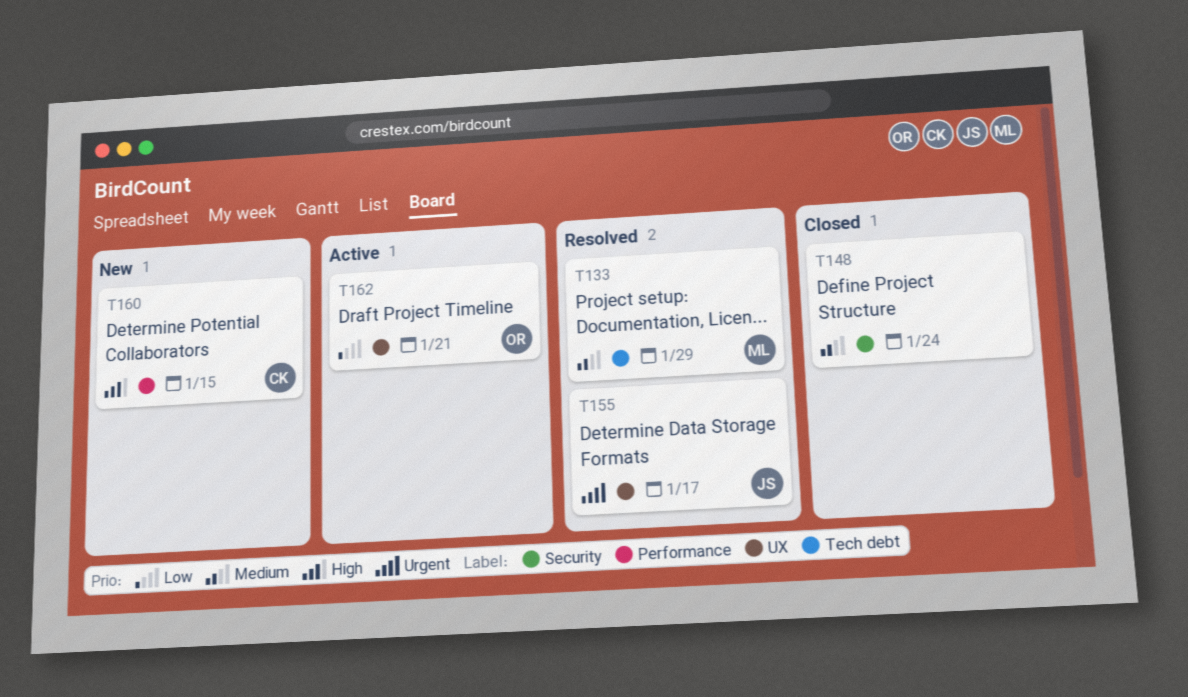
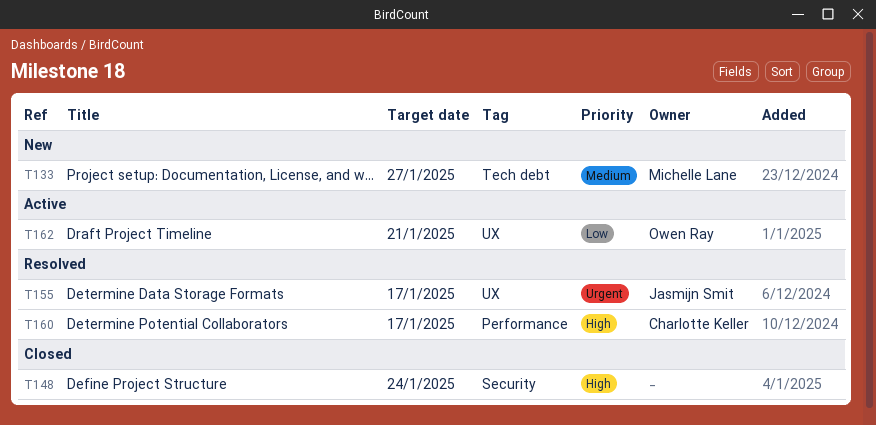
T133, status: Resolved -> New
T133, due: Jan 29 -> Jan 27
T148, priority: Medium -> High
T160, status: New -> Resolved
T160, due: Jan 15 -> Jan 17

